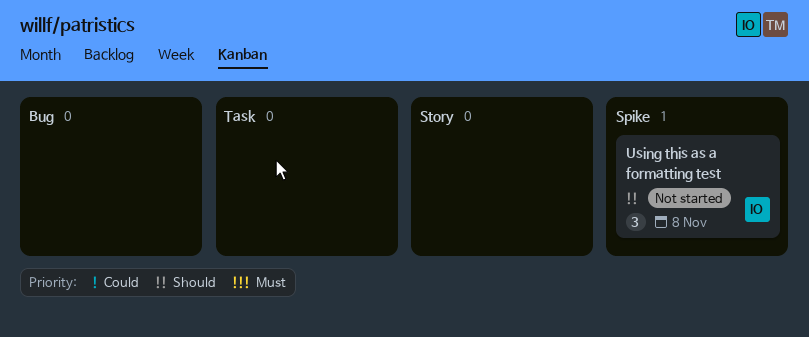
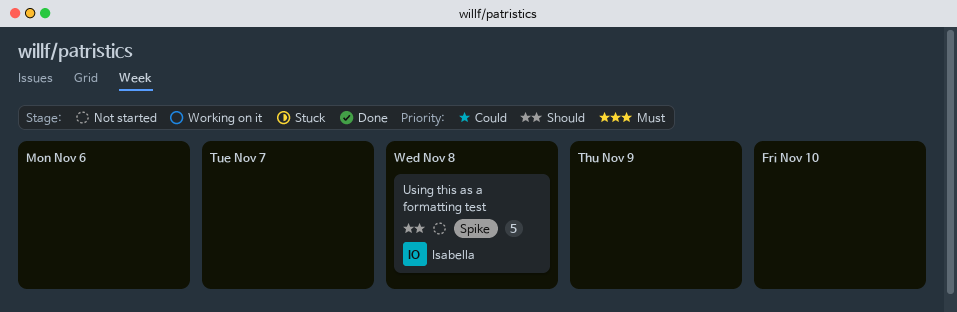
Using this as a formatting test, estimate: 3 -> 5

